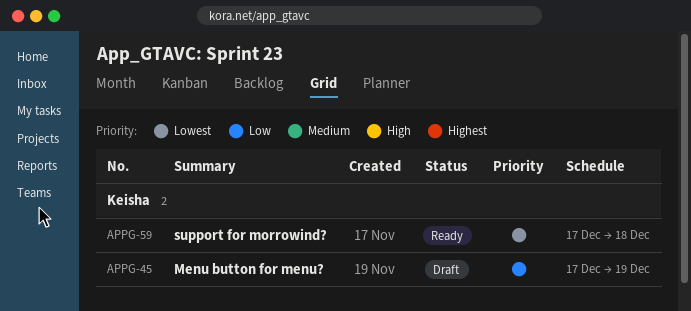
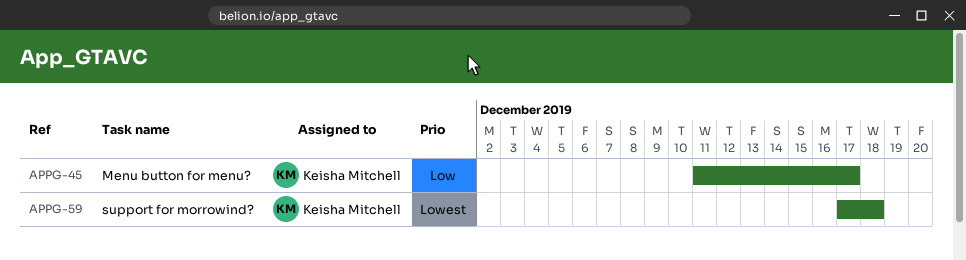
APPG-45, start: Dec 17 -> Dec 11
APPG-45, due: Dec 19 -> Dec 17

